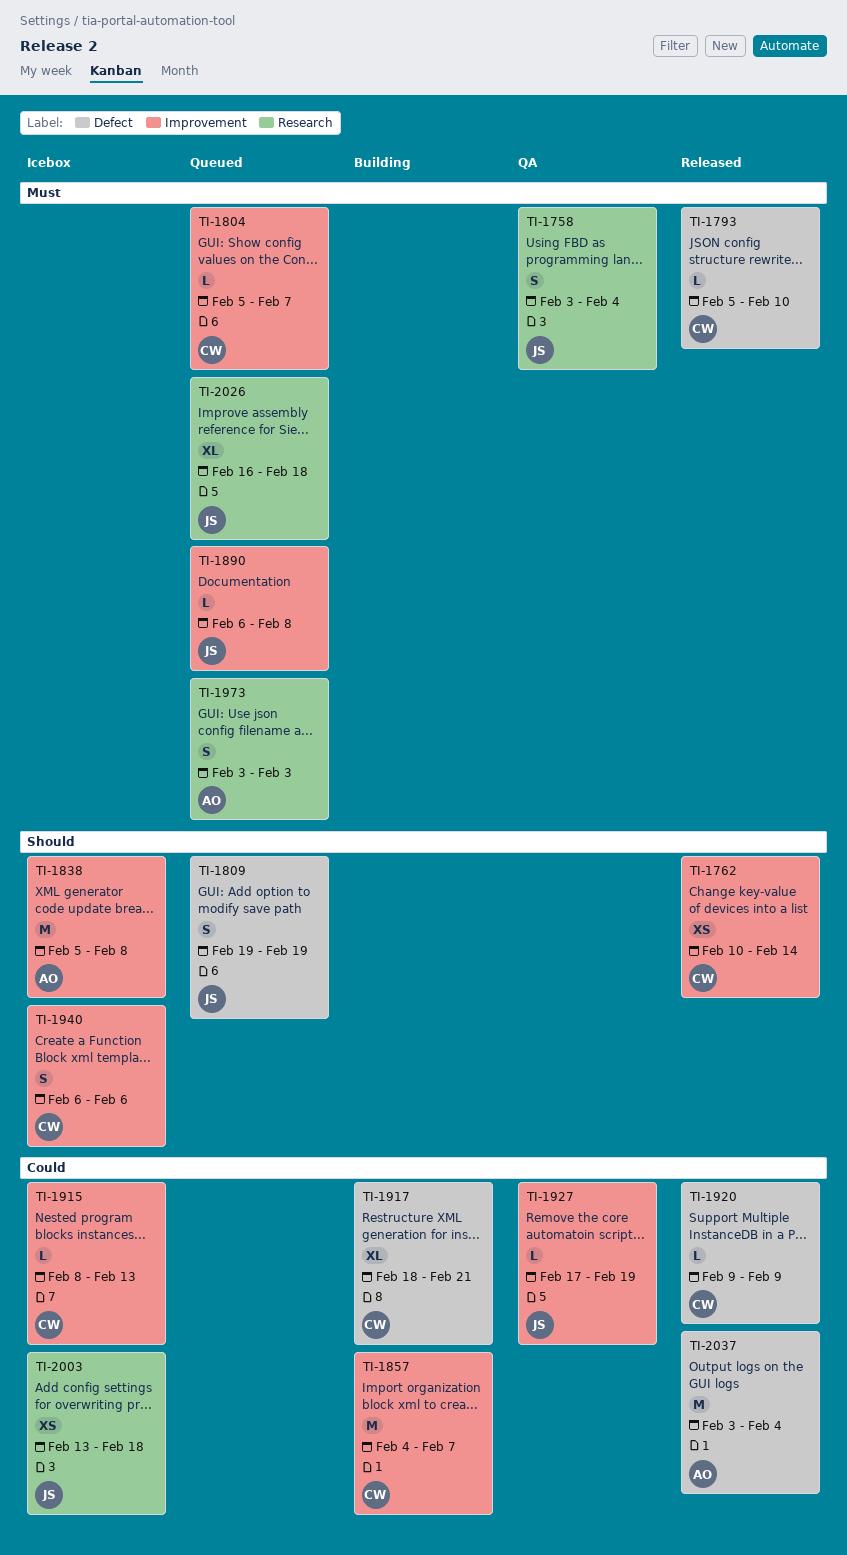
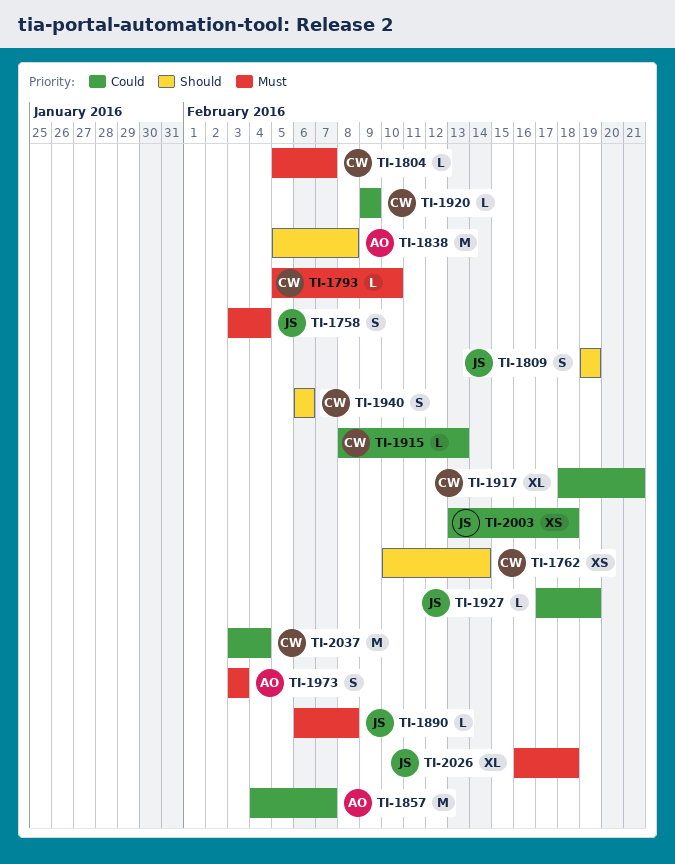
TI-1857, owner: CW -> AO
TI-2037, owner: AO -> CW

